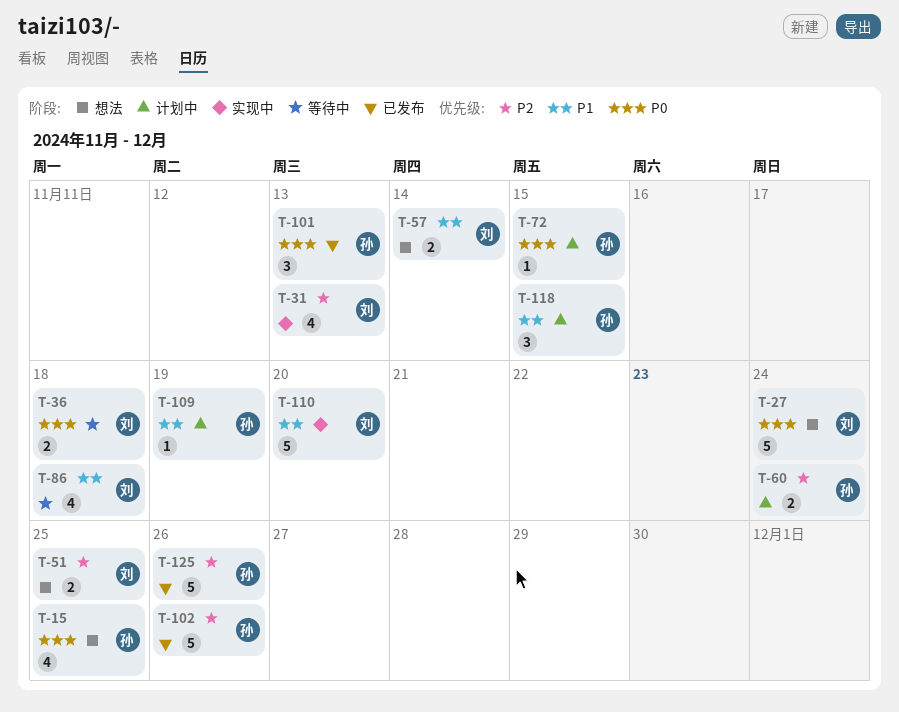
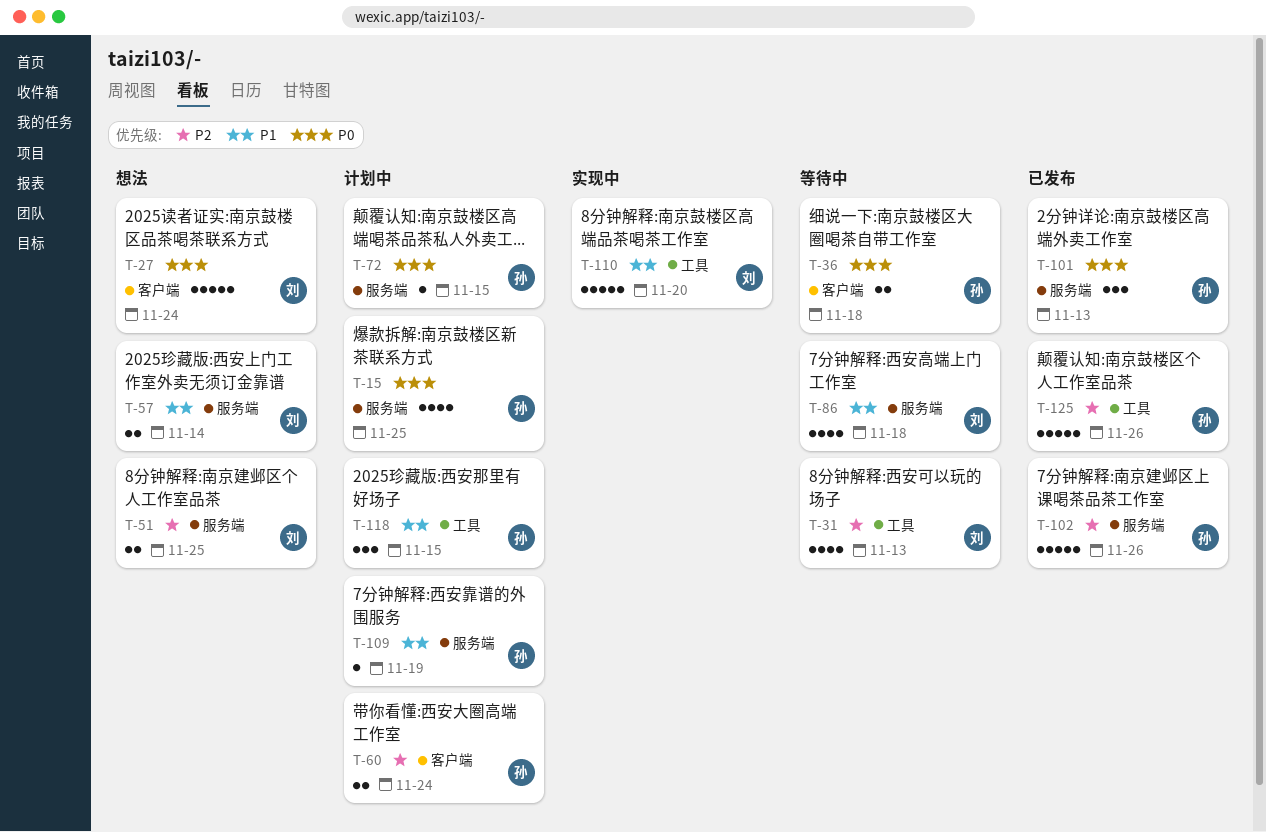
T-15, status: 想法 -> 计划中
T-31, status: 实现中 -> 等待中
T-36, owner: 刘 -> 孙

